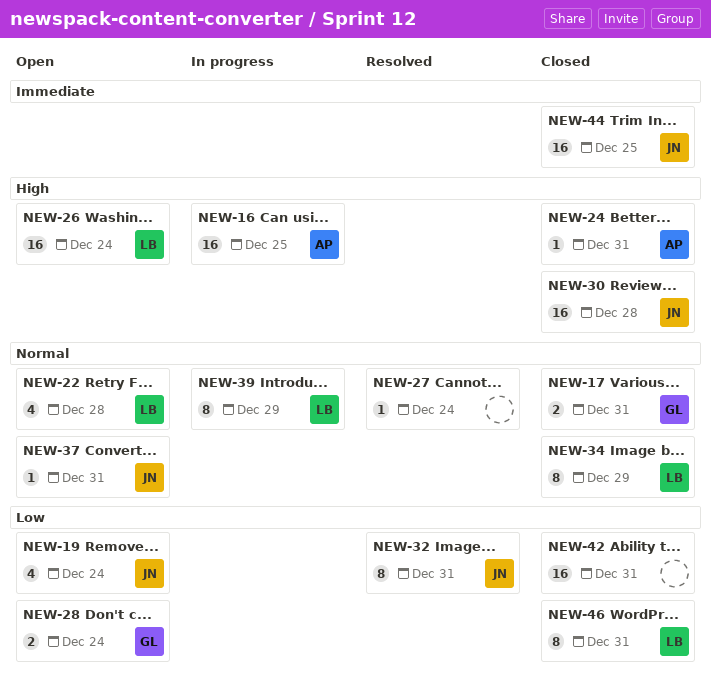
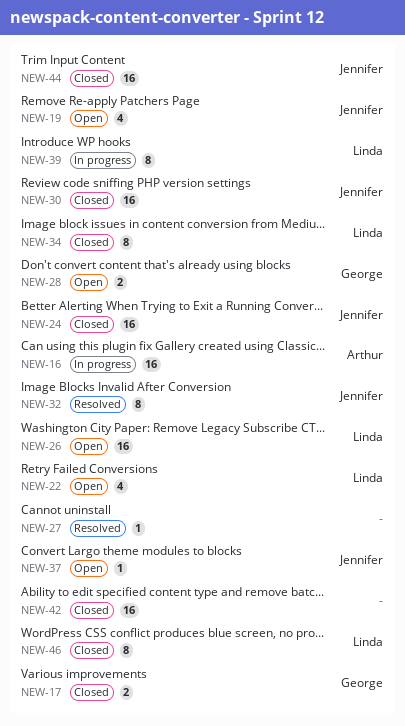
NEW-24, owner: Arthur -> Jennifer
NEW-24, estimate: 1 -> 16

